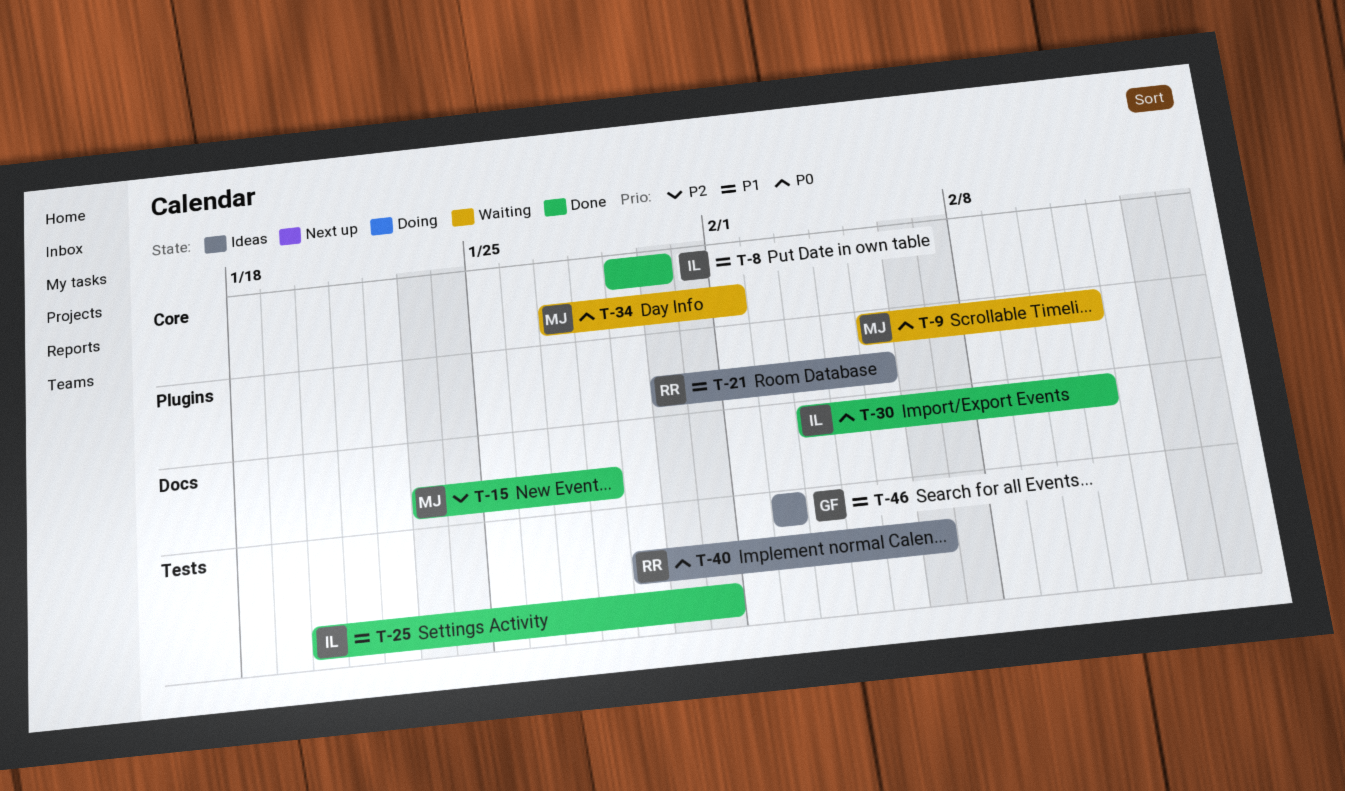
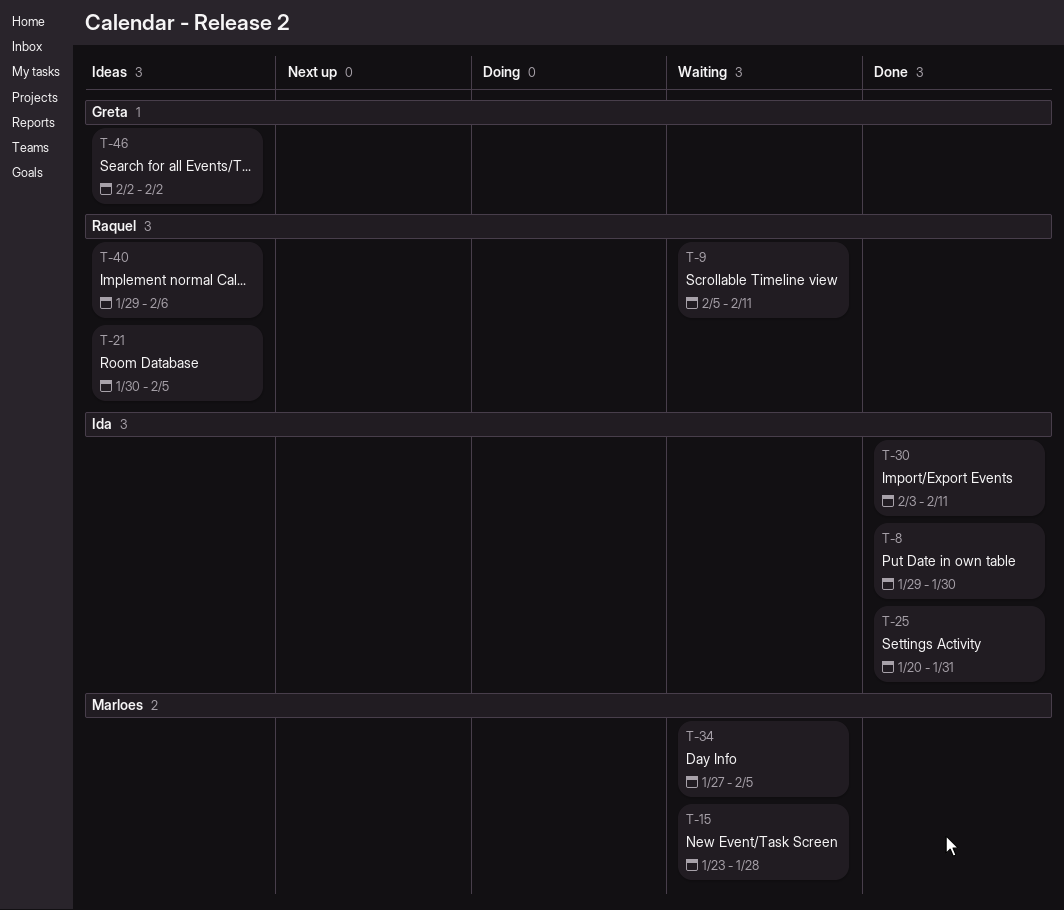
T-9, owner: Marloes -> Raquel
T-15, status: Done -> Waiting
T-34, due: Feb 1 -> Feb 5

